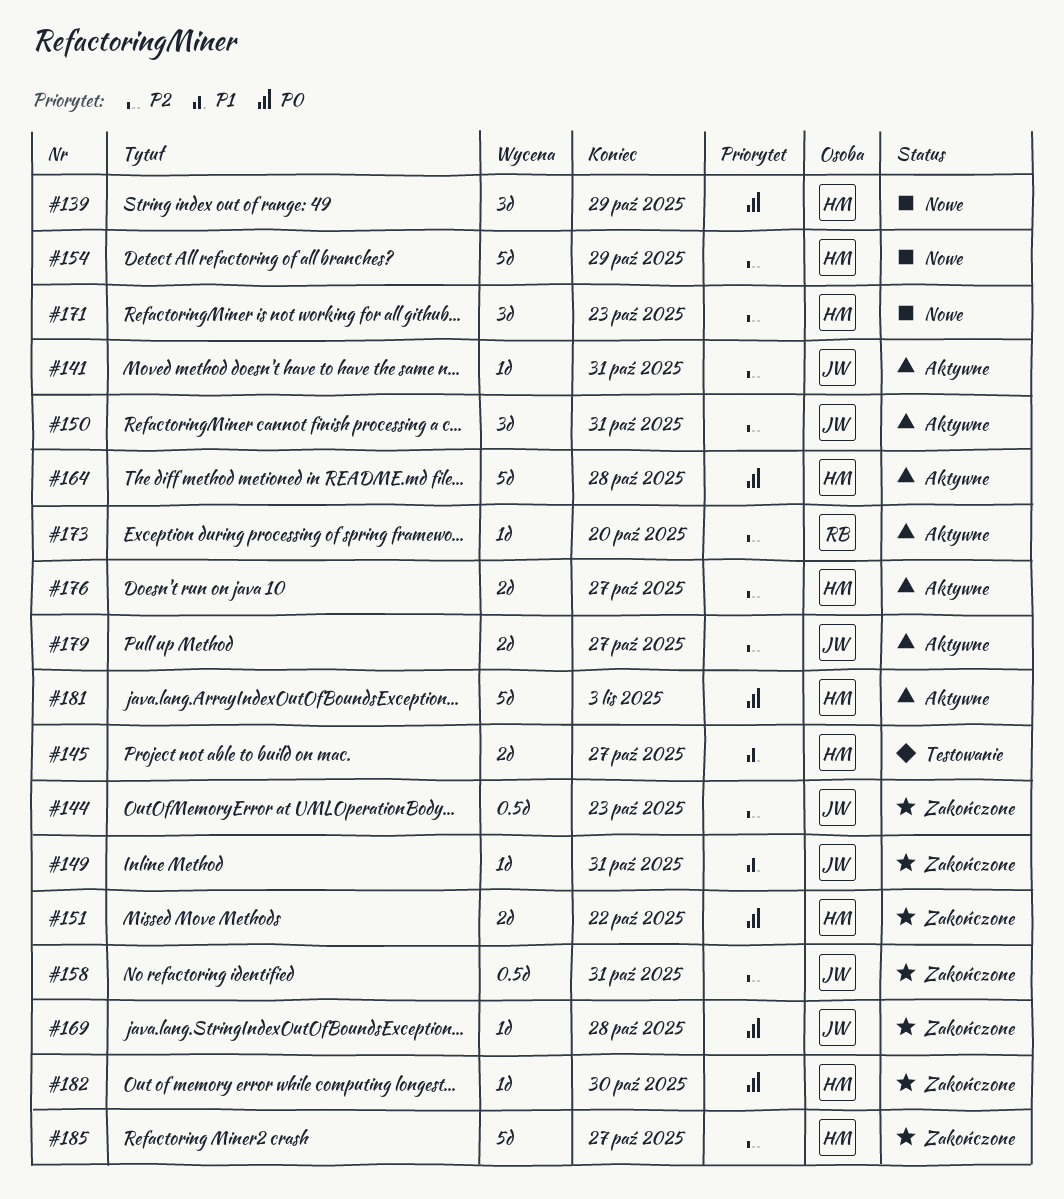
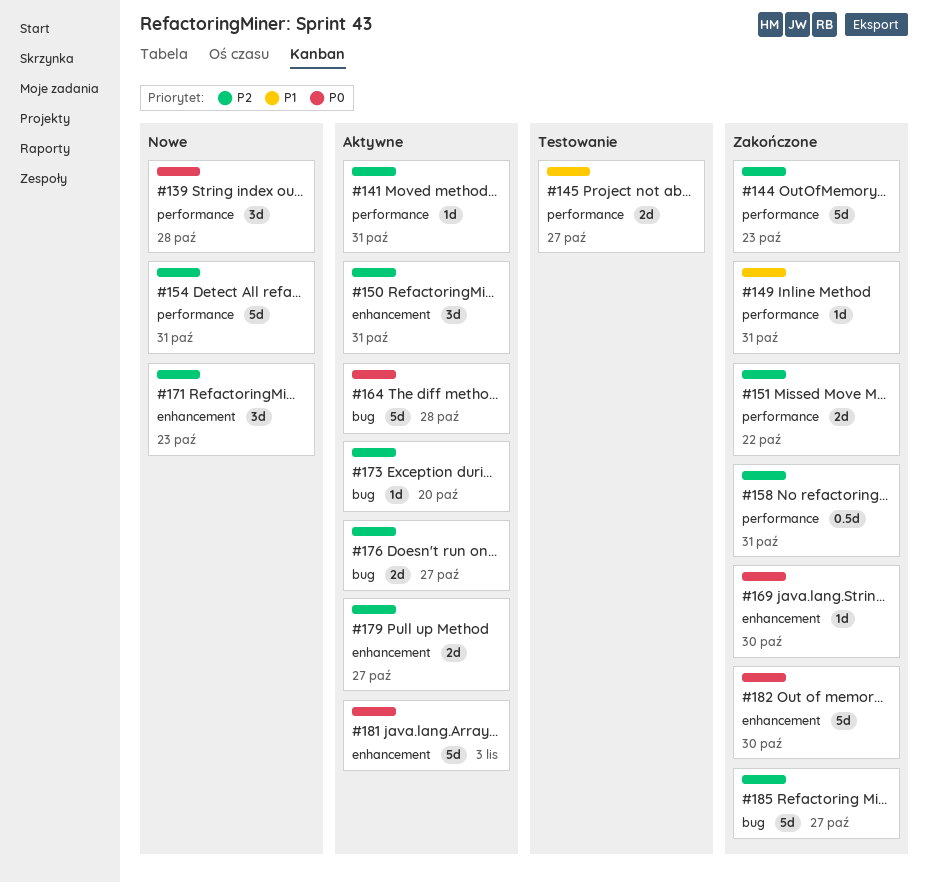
#139, due: Oct 29 -> Oct 28
#144, estimate: 0.5d -> 5d
#151, priority: P0 -> P2
#154, due: Oct 29 -> Oct 31
#169, due: Oct 28 -> Oct 30
#182, estimate: 1d -> 5d

